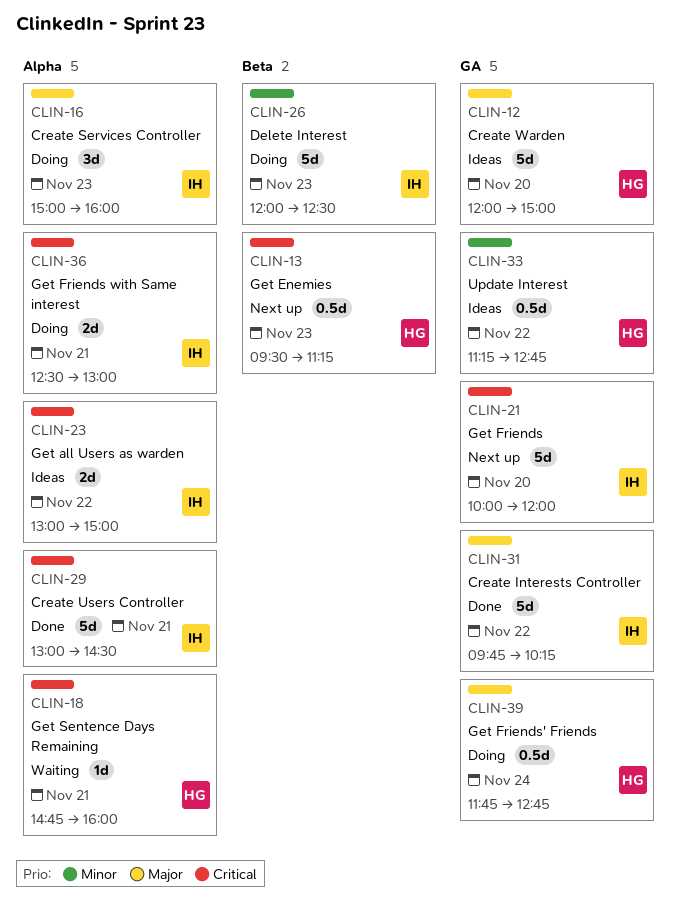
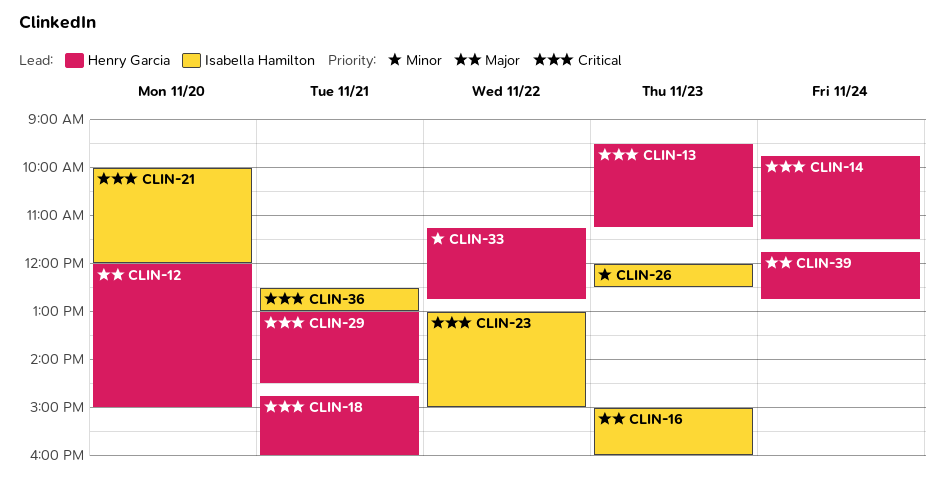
CLIN-14: none -> present
CLIN-29, owner: Isabella Hamilton -> Henry Garcia
CLIN-31: present -> none

